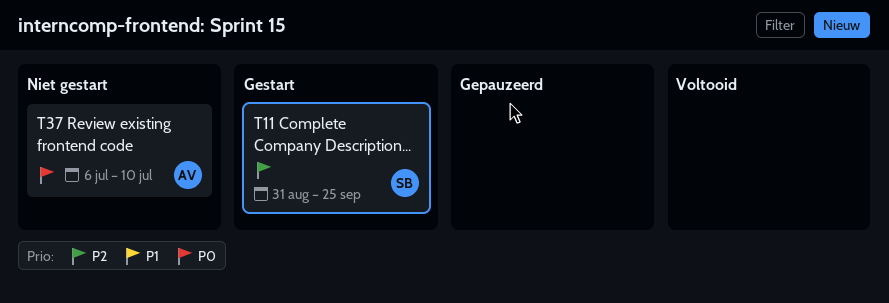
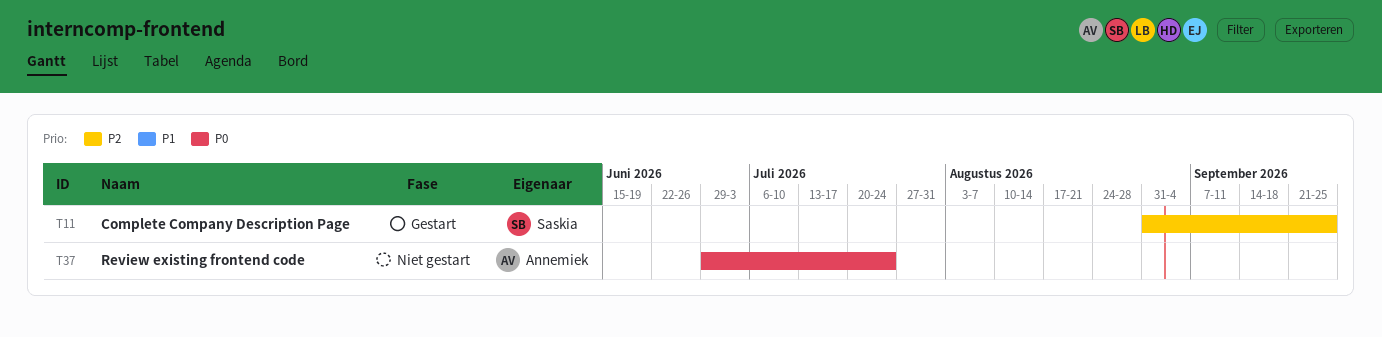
T37, start: Jul 6 -> Jun 29
T37, due: Jul 10 -> Jul 24

